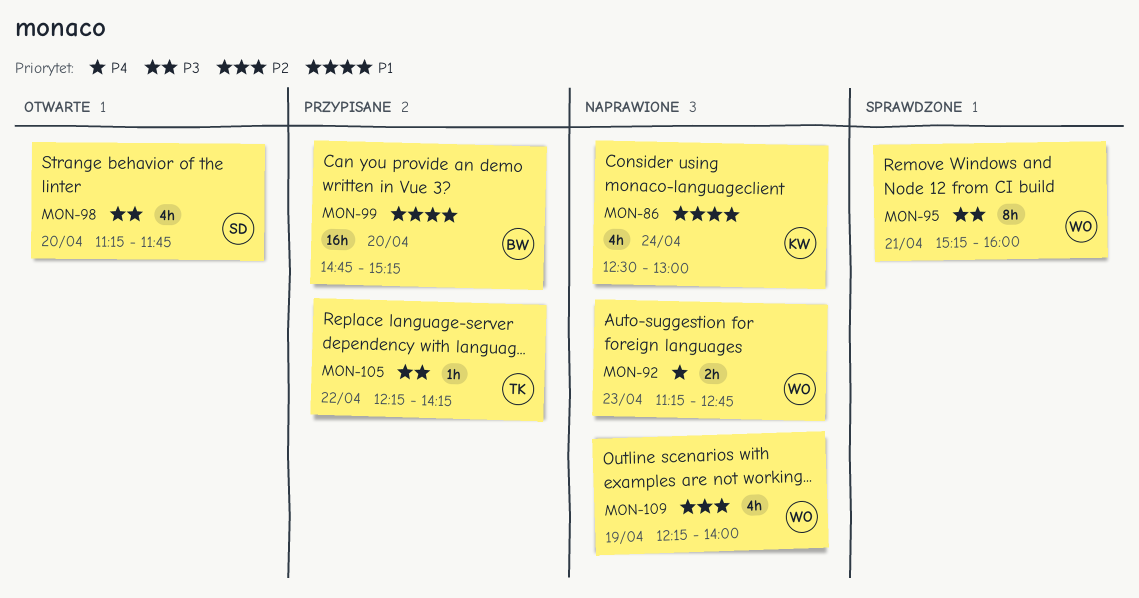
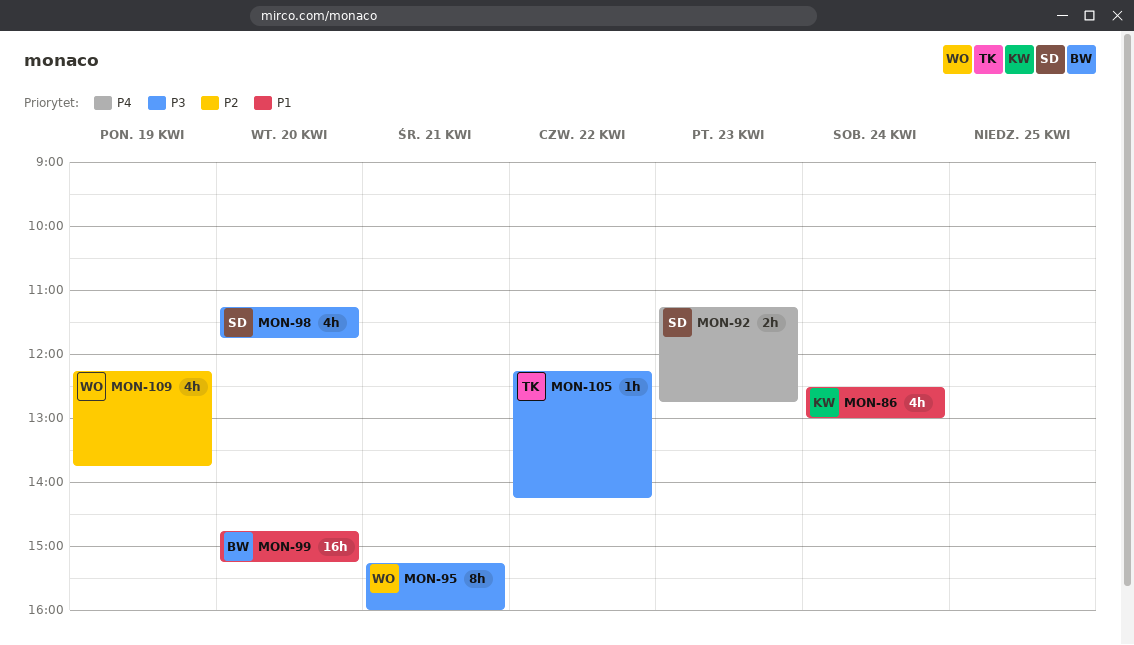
MON-92, owner: WO -> SD
MON-109, ends: 14:00 -> 13:45

